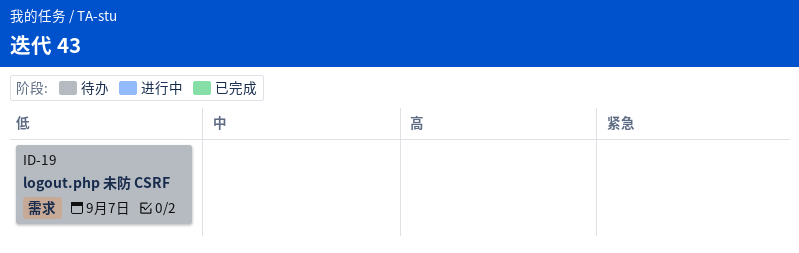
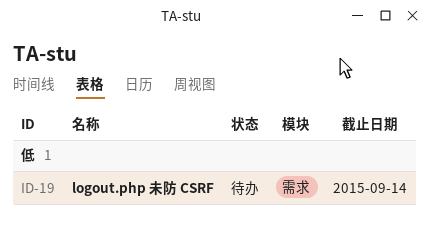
ID-19, due: Sep 7 -> Sep 14

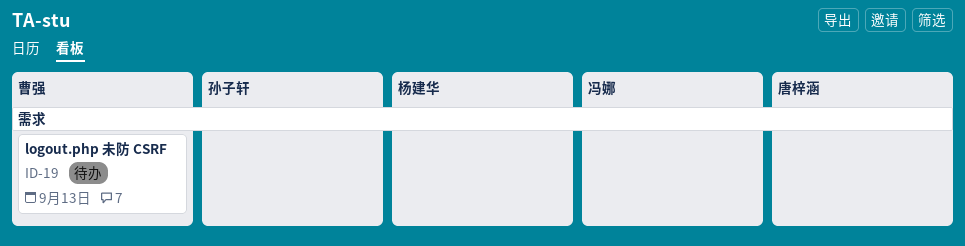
ID-19, due: Sep 14 -> Sep 13

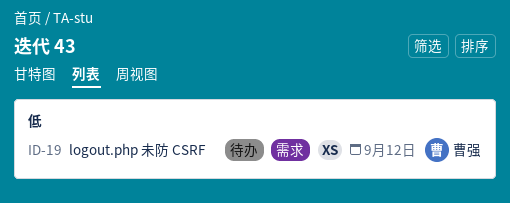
ID-19, due: Sep 13 -> Sep 12

